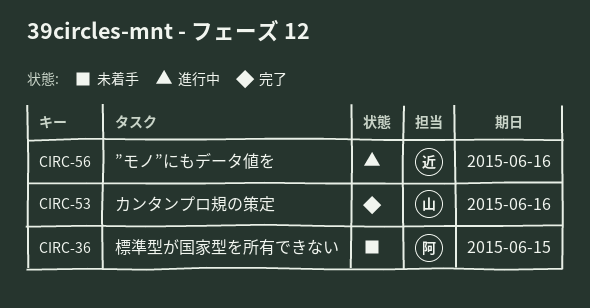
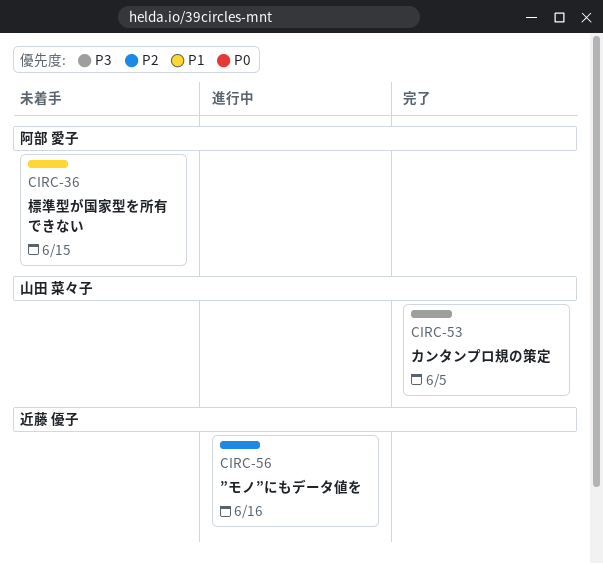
CIRC-53, due: Jun 16 -> Jun 5

